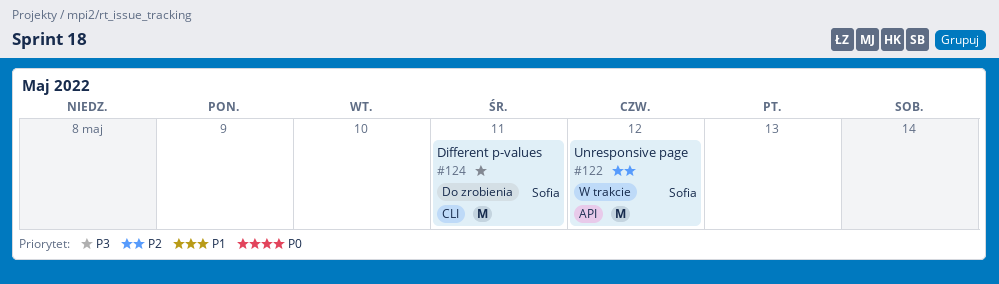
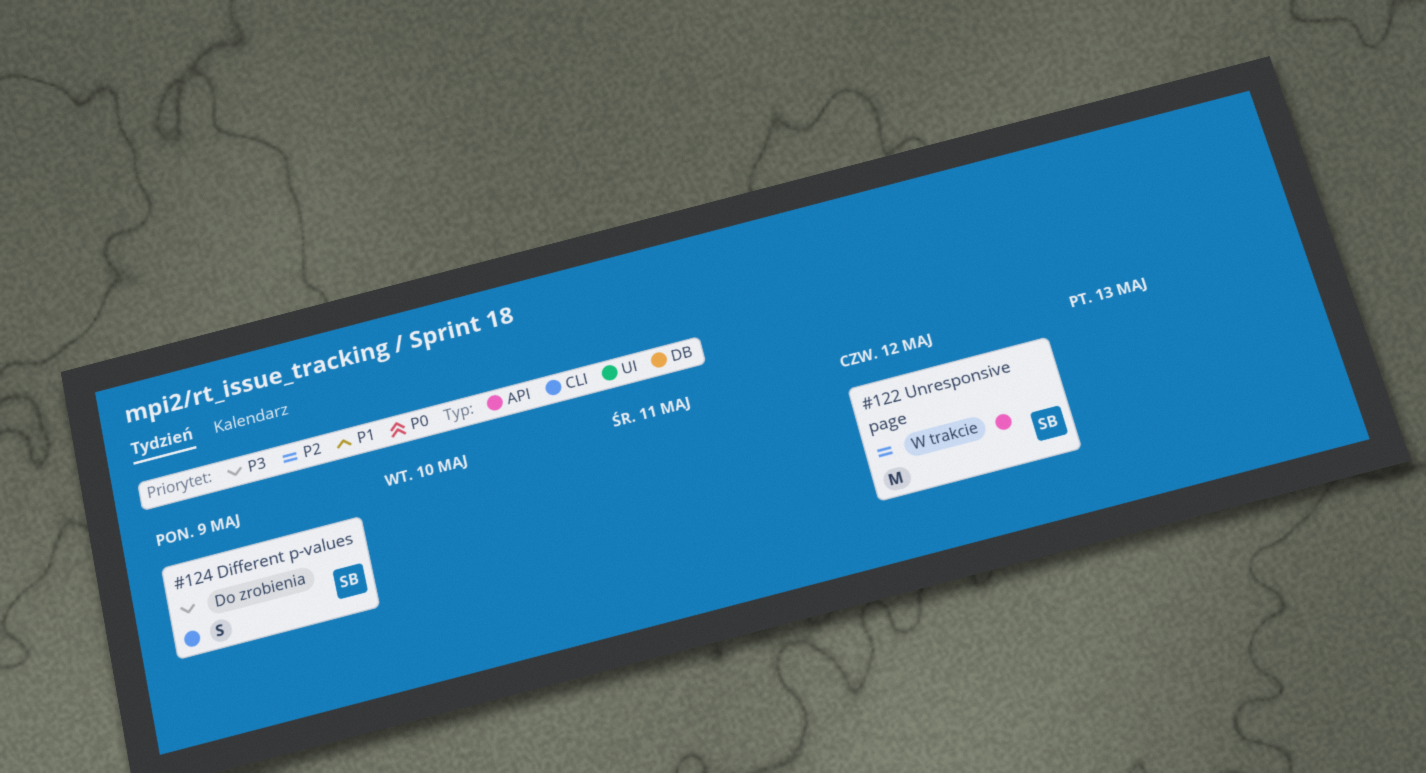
#124, estimate: M -> S
#124, due: May 11 -> May 9

